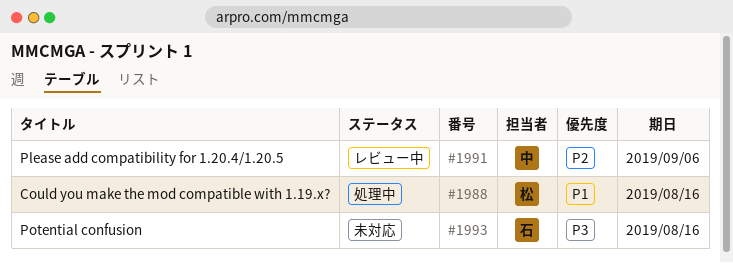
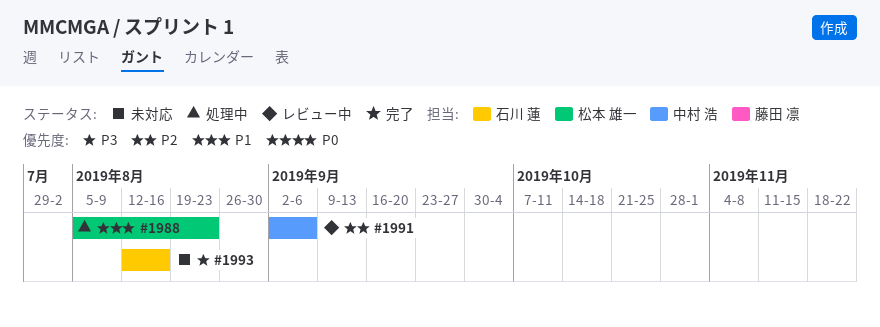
#1988, due: Aug 16 -> Aug 23

